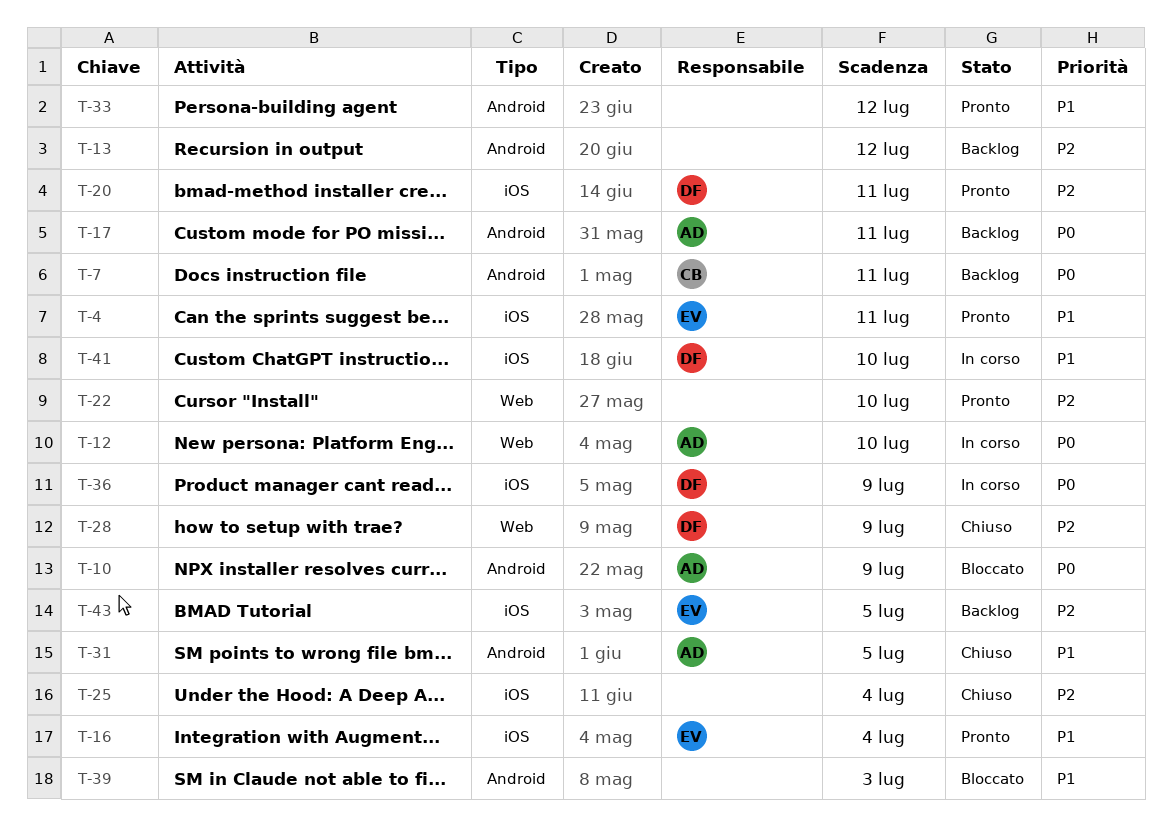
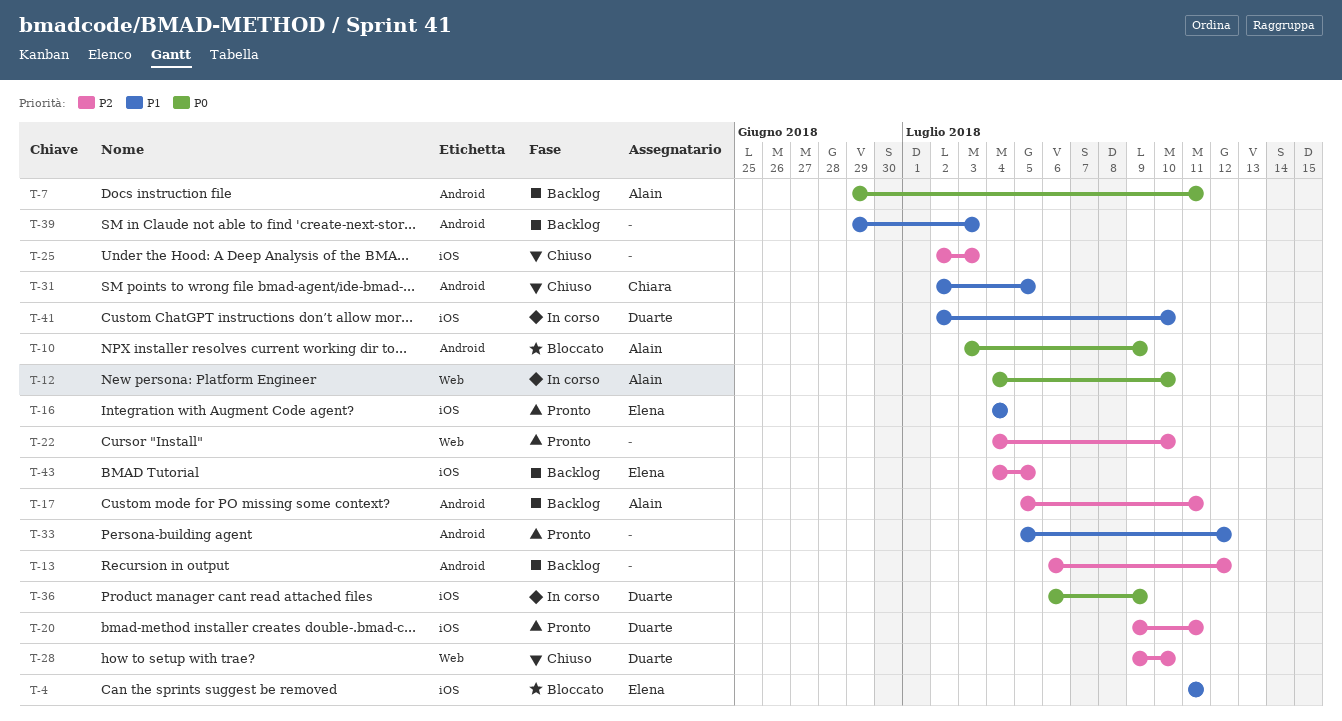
T-4, status: Pronto -> Bloccato
T-7, owner: Chiara -> Alain
T-17, priority: P0 -> P2
T-25, due: Jul 4 -> Jul 3
T-28, due: Jul 9 -> Jul 10
T-31, owner: Alain -> Chiara
T-39, status: Bloccato -> Backlog

